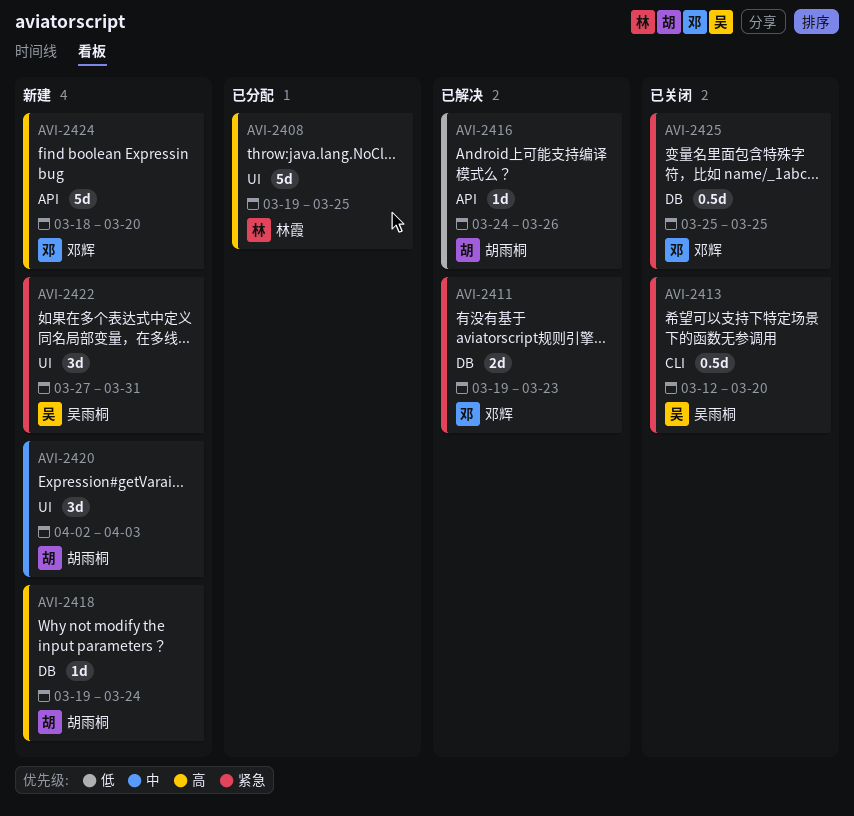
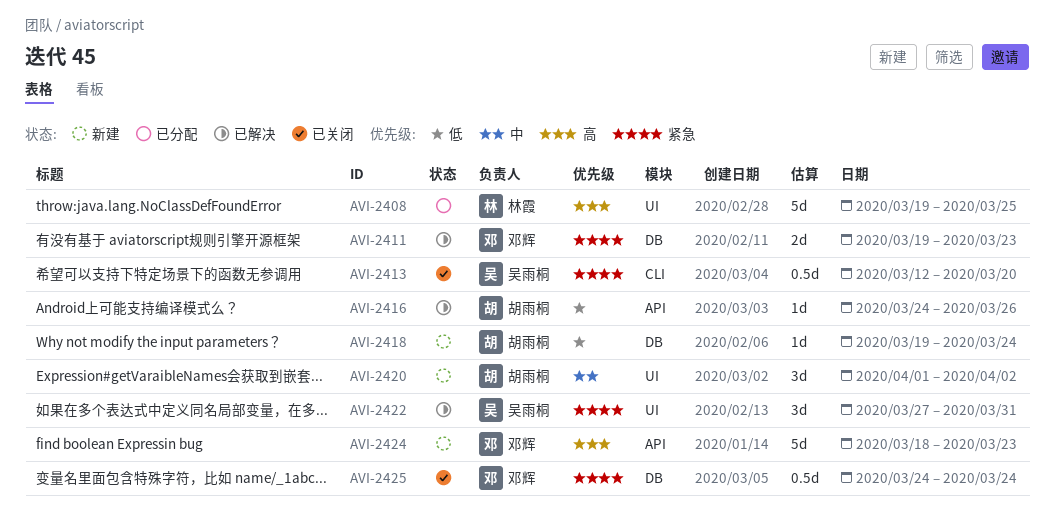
AVI-2418, priority: 高 -> 低
AVI-2420, start: Apr 2 -> Apr 1
AVI-2420, due: Apr 3 -> Apr 2
AVI-2422, status: 新建 -> 已解决
AVI-2424, due: Mar 20 -> Mar 23
AVI-2425, start: Mar 25 -> Mar 24
AVI-2425, due: Mar 25 -> Mar 24

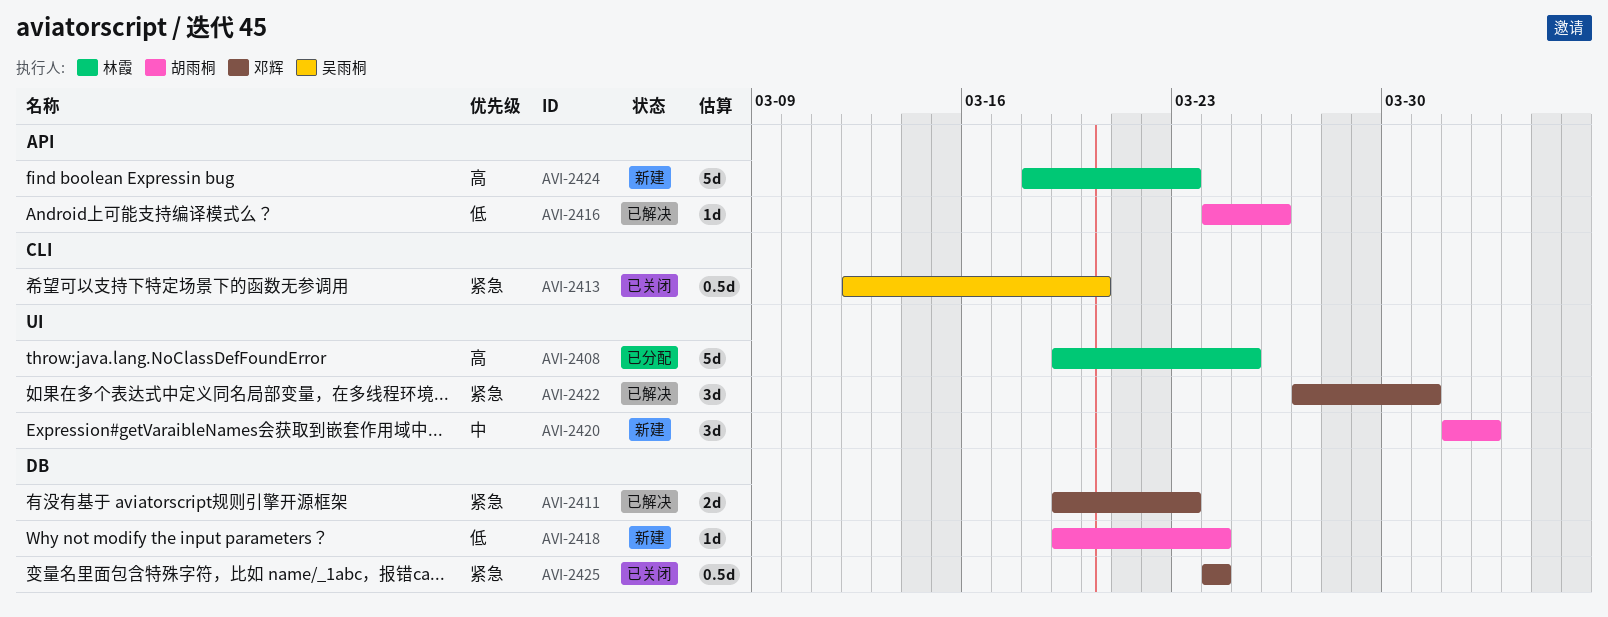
AVI-2422, owner: 吴雨桐 -> 邓辉
AVI-2424, owner: 邓辉 -> 林霞

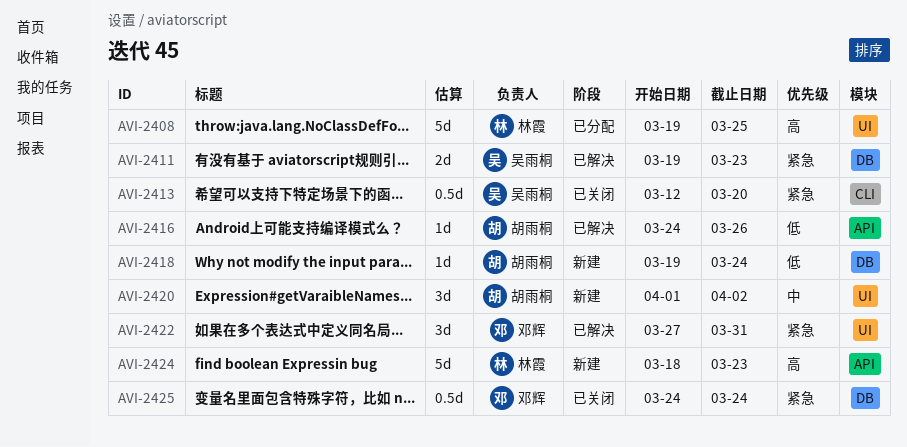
AVI-2411, owner: 邓辉 -> 吴雨桐

